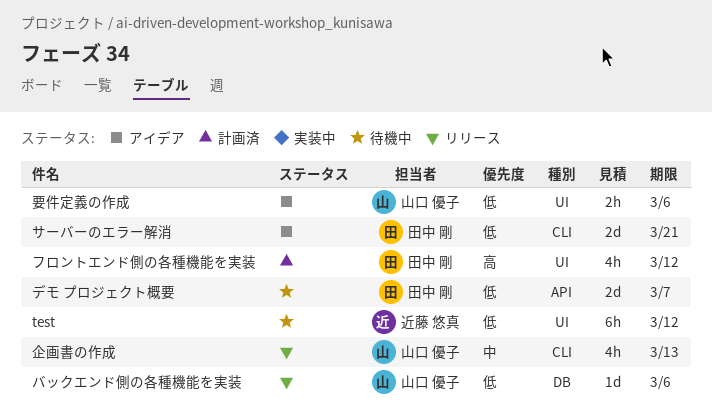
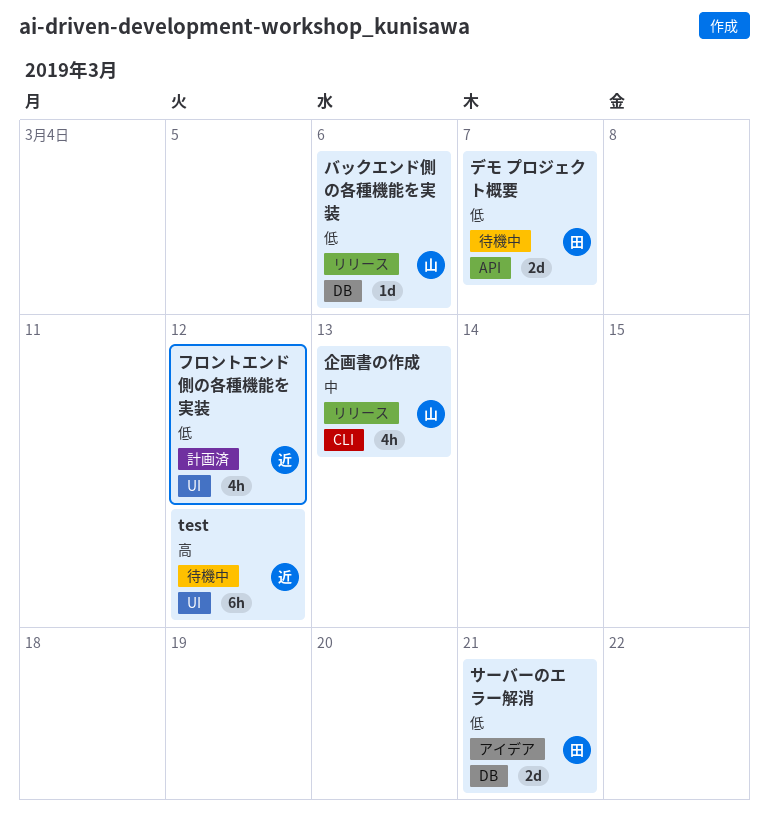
test, priority: 低 -> 高
サーバーのエラー解消, label: CLI -> DB
フロントエンド側の各種機能を実装, owner: 田中 剛 -> 近藤 悠真
フロントエンド側の各種機能を実装, priority: 高 -> 低
要件定義の作成: present -> none

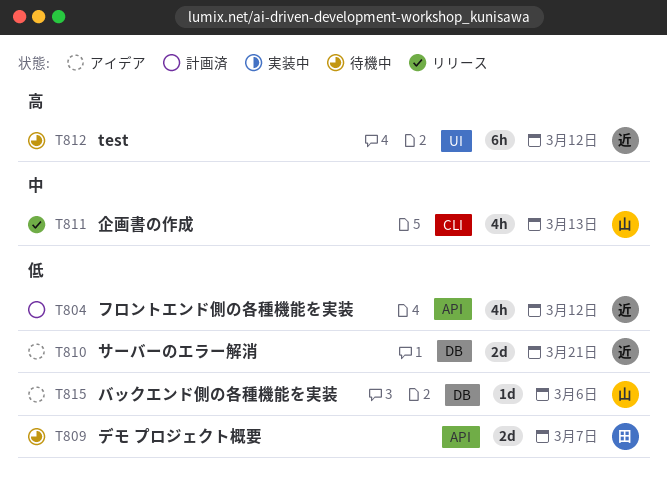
サーバーのエラー解消, owner: 田 -> 近
バックエンド側の各種機能を実装, status: リリース -> アイデア
フロントエンド側の各種機能を実装, label: UI -> API

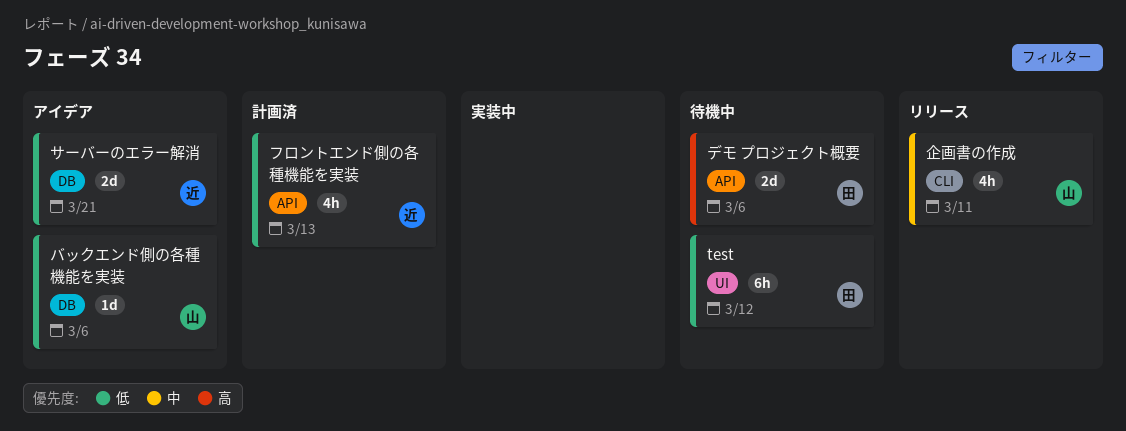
test, owner: 近 -> 田
test, priority: 高 -> 低
デモ プロジェクト概要, priority: 低 -> 高
デモ プロジェクト概要, due: Mar 7 -> Mar 6
フロントエンド側の各種機能を実装, due: Mar 12 -> Mar 13
企画書の作成, due: Mar 13 -> Mar 11

